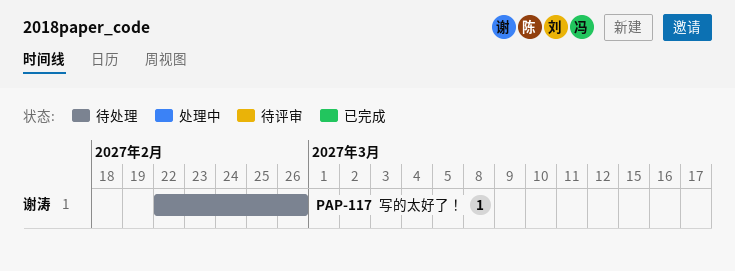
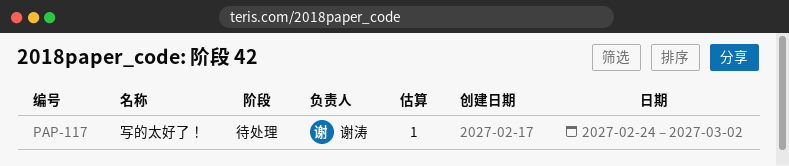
PAP-117, start: Feb 22 -> Feb 24
PAP-117, due: Feb 26 -> Mar 2

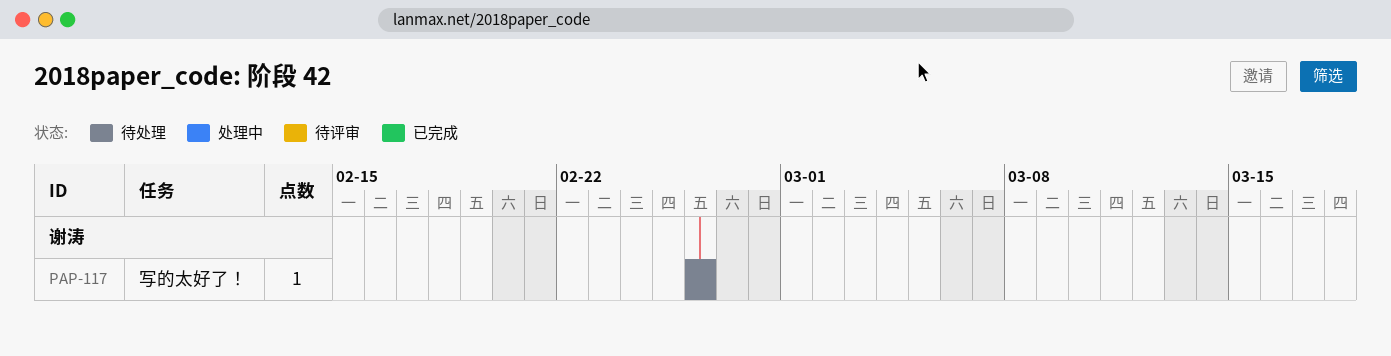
PAP-117, start: Feb 24 -> Feb 26
PAP-117, due: Mar 2 -> Feb 26

